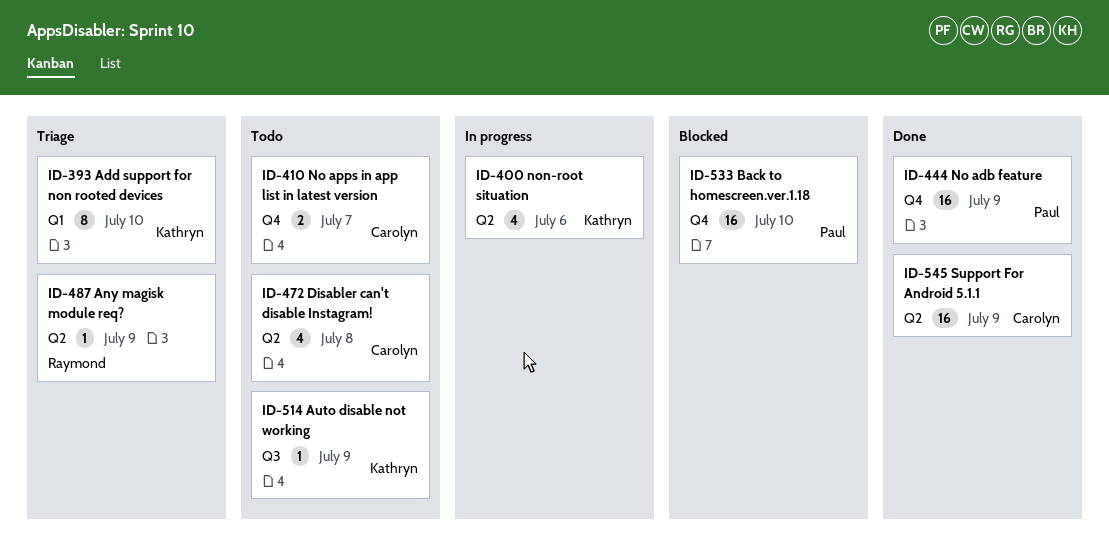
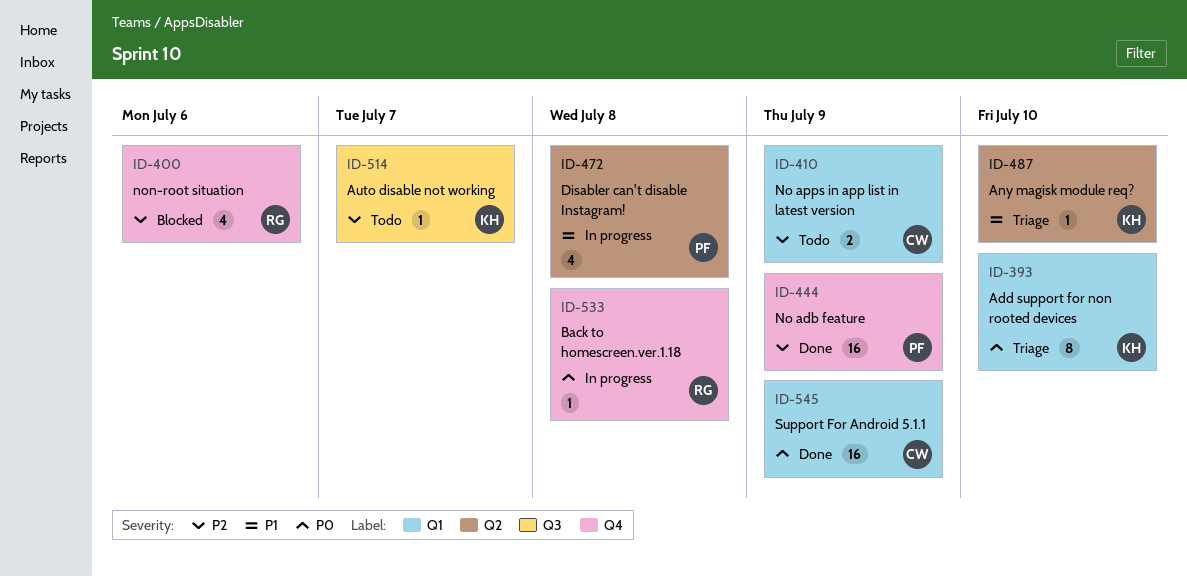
ID-400, status: In progress -> Blocked
ID-400, owner: Kathryn -> Raymond
ID-400, label: Q2 -> Q4
ID-410, label: Q4 -> Q1
ID-410, due: Jul 7 -> Jul 9
ID-472, status: Todo -> In progress
ID-472, owner: Carolyn -> Paul
ID-487, owner: Raymond -> Kathryn
ID-487, due: Jul 9 -> Jul 10
ID-514, due: Jul 9 -> Jul 7
ID-533, status: Blocked -> In progress
ID-533, owner: Paul -> Raymond
ID-533, estimate: 16 -> 1
ID-533, due: Jul 10 -> Jul 8
ID-545, label: Q2 -> Q1

